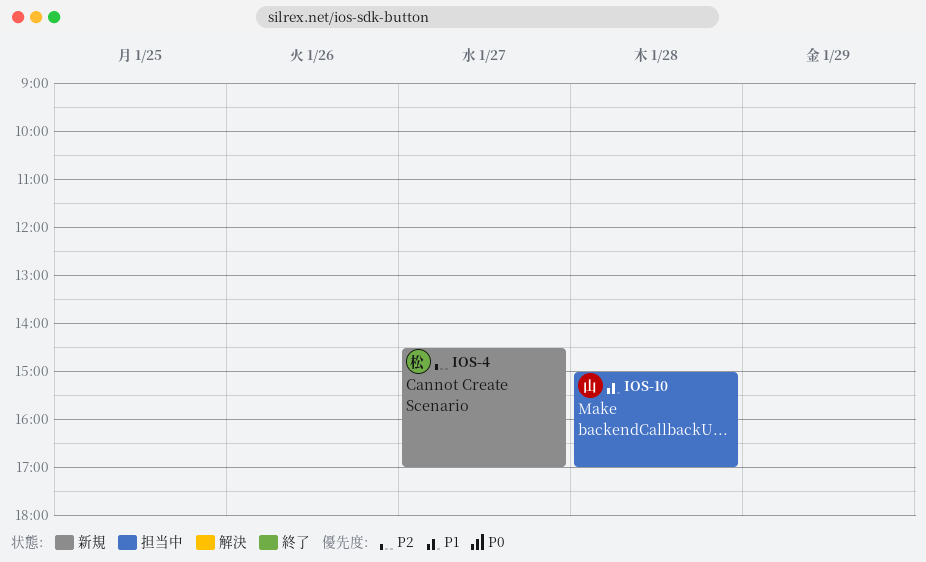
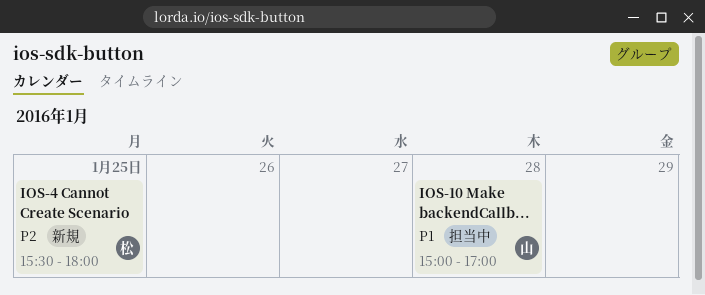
IOS-4, day: Jan 27 -> Jan 25
IOS-4, begins: 14:30 -> 15:30
IOS-4, ends: 17:00 -> 18:00

